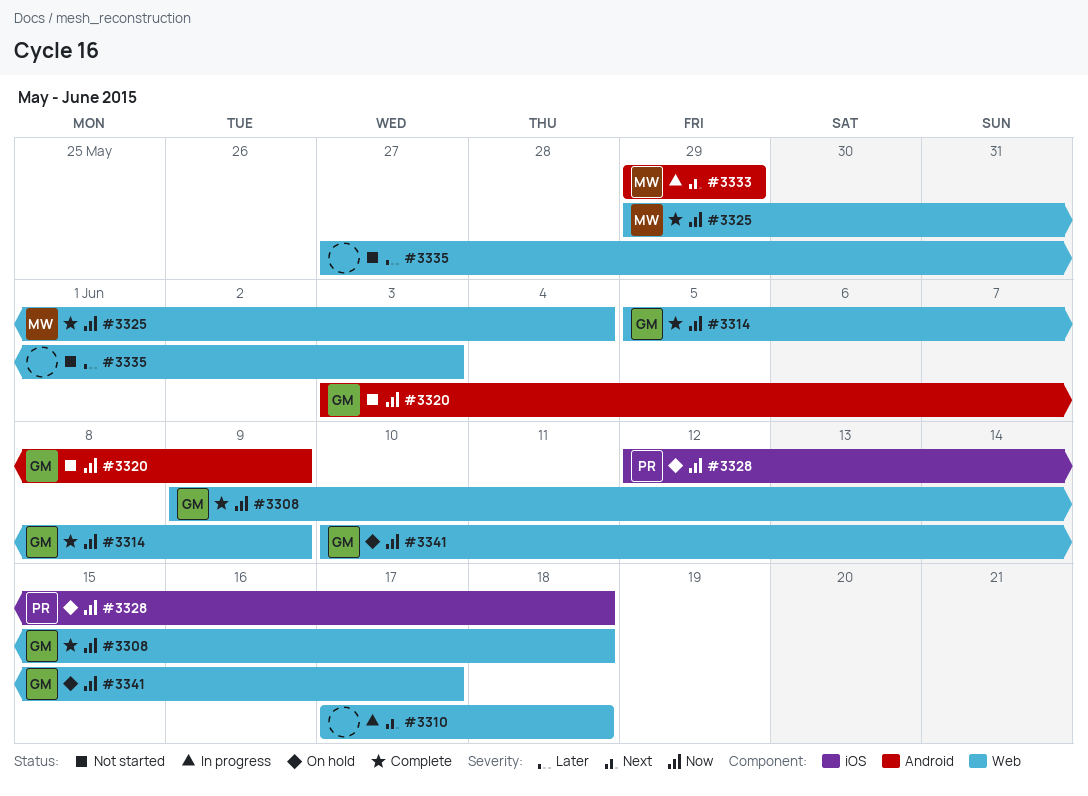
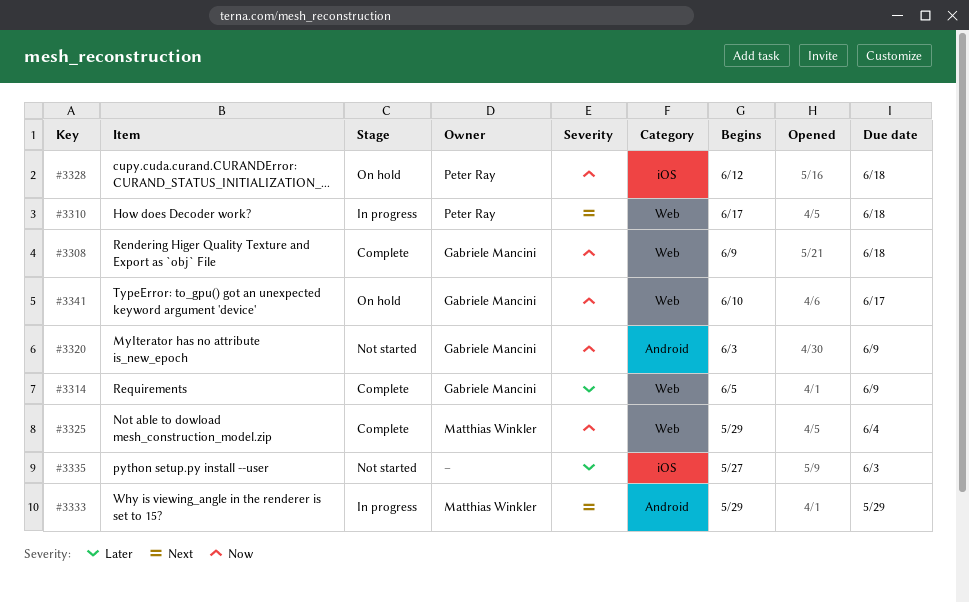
#3310, owner: none -> Peter Ray
#3314, priority: Now -> Later
#3335, label: Web -> iOS

